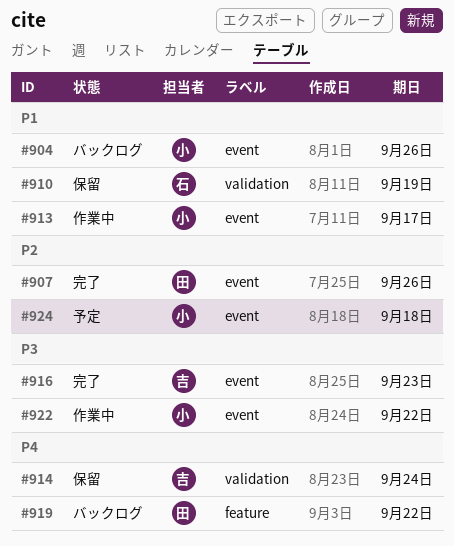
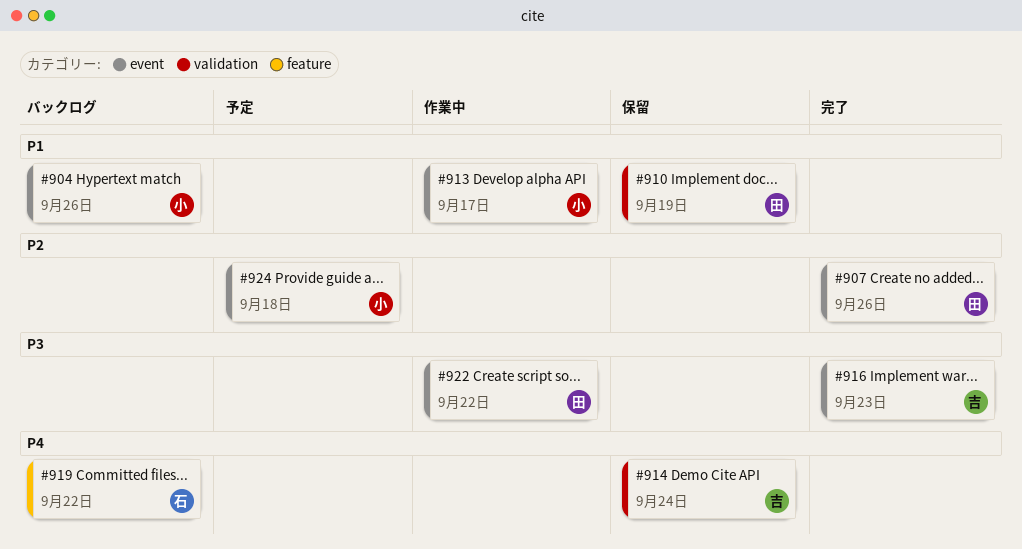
#910, owner: 石 -> 田
#919, owner: 田 -> 石
#922, owner: 小 -> 田

